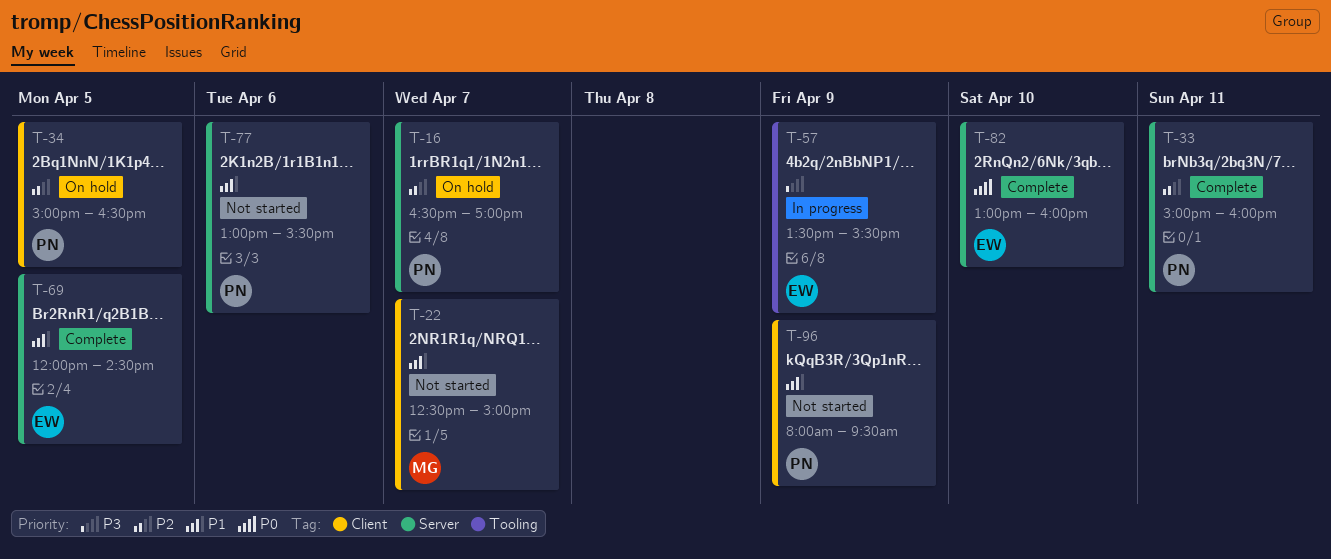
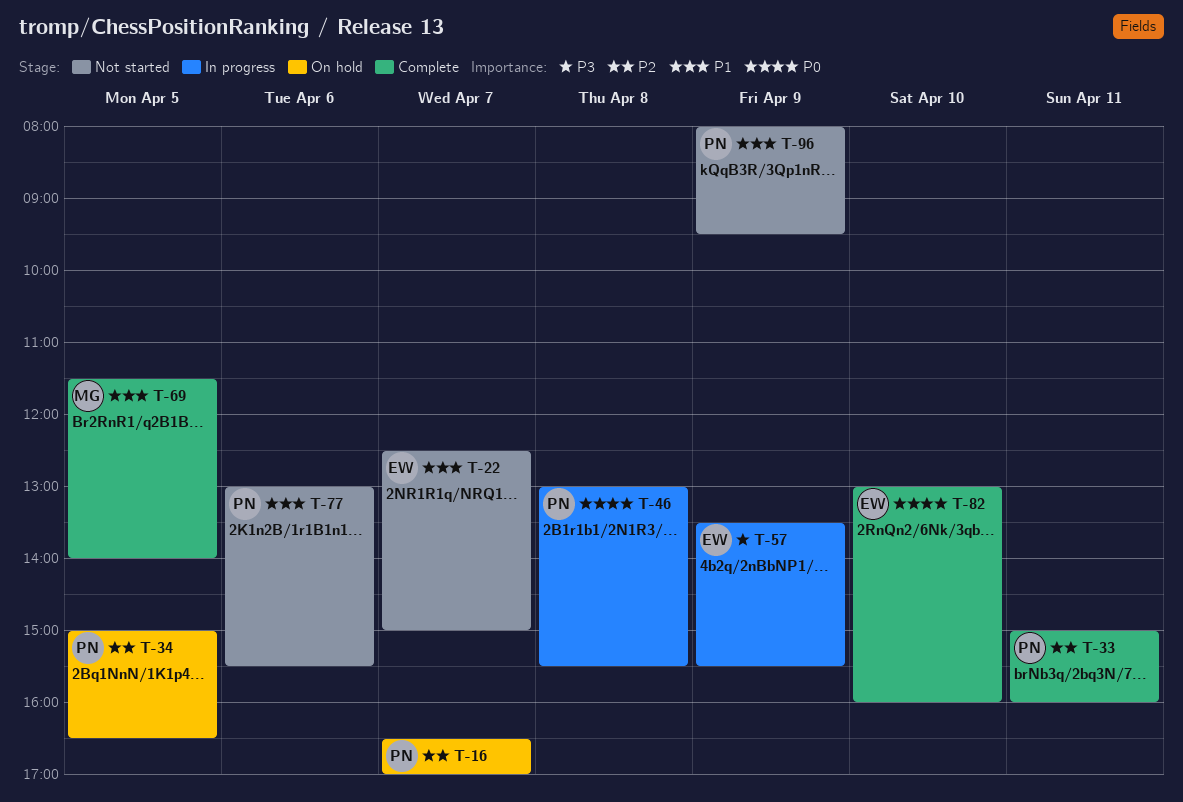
T-22, owner: MG -> EW
T-46: none -> present
T-69, owner: EW -> MG
T-69, begins: 12:00 -> 11:30
T-69, ends: 14:30 -> 14:00

